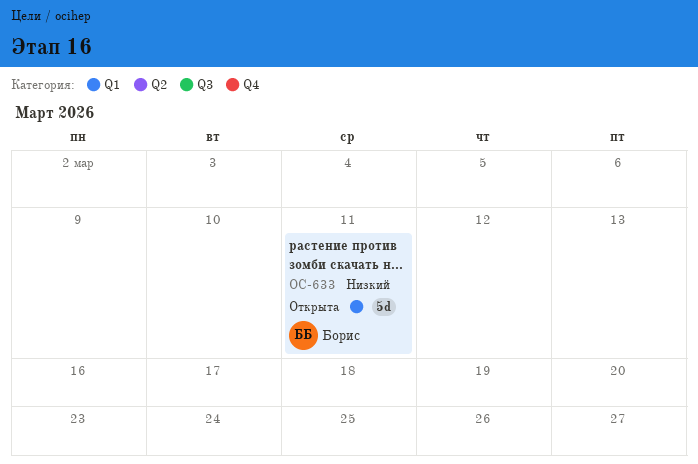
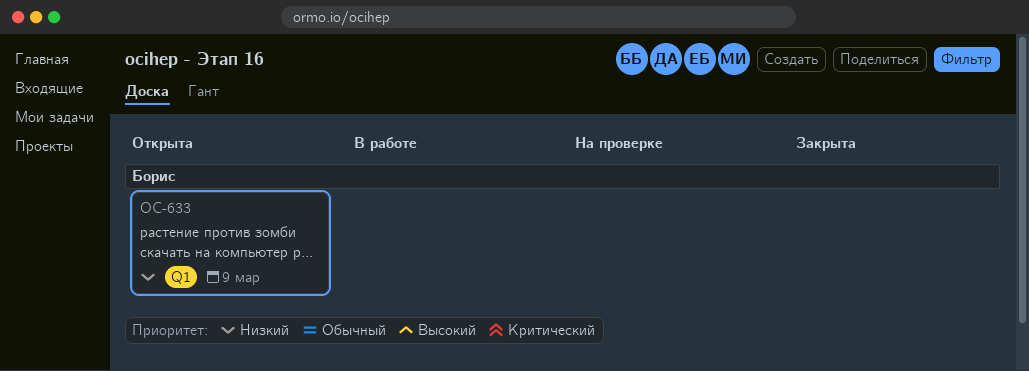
OC-633, due: Mar 11 -> Mar 9

